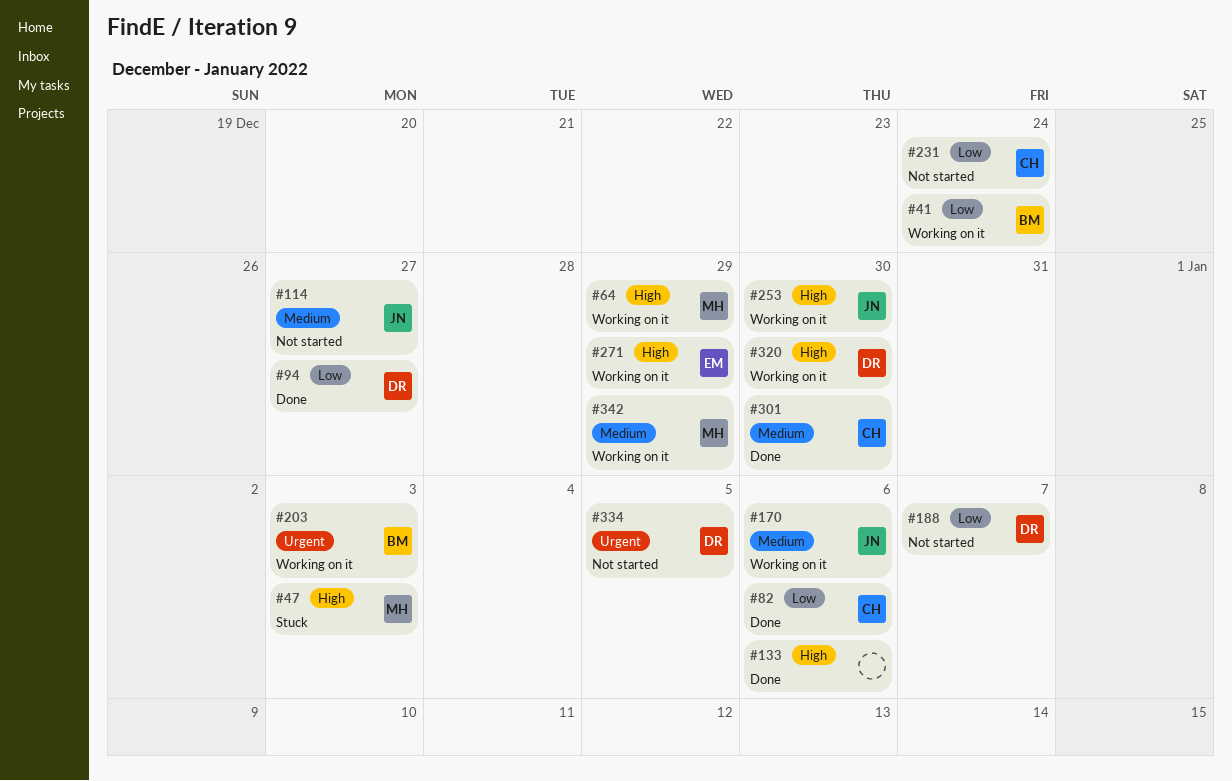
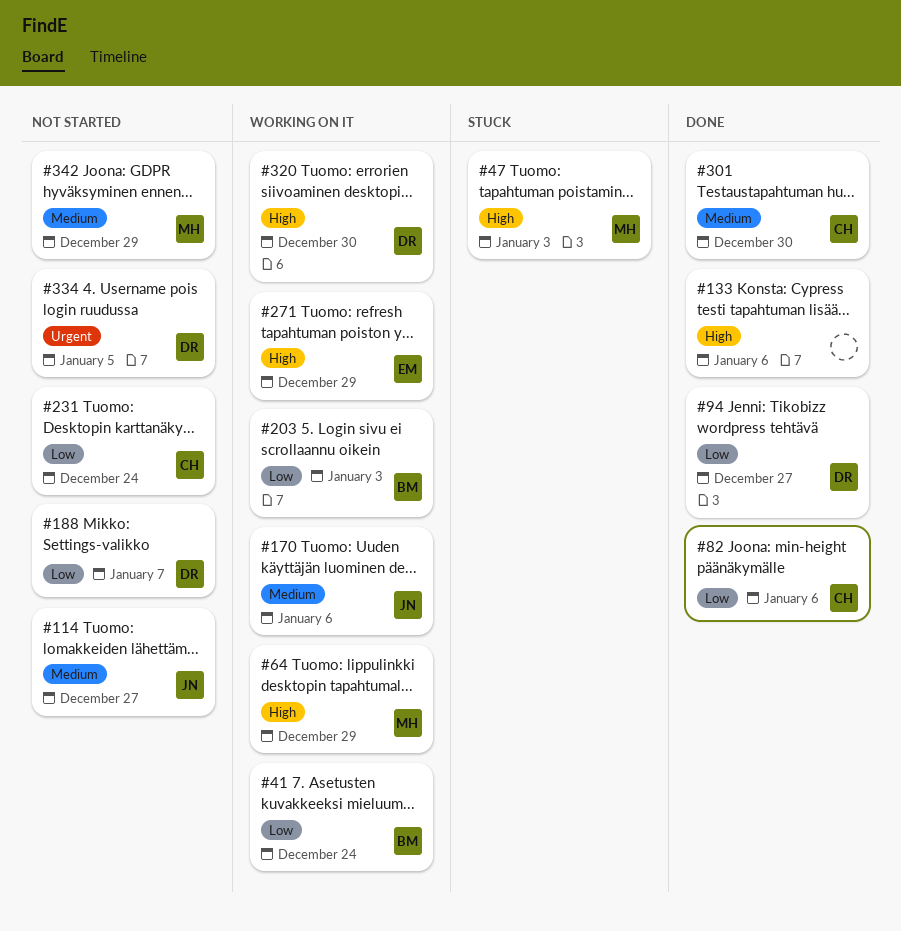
#203, priority: Urgent -> Low
#253: present -> none
#342, status: Working on it -> Not started

